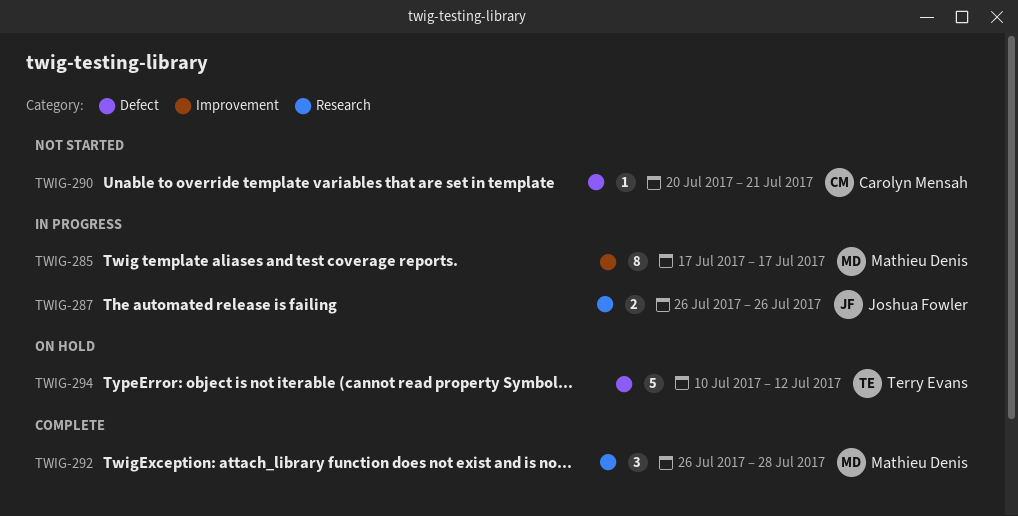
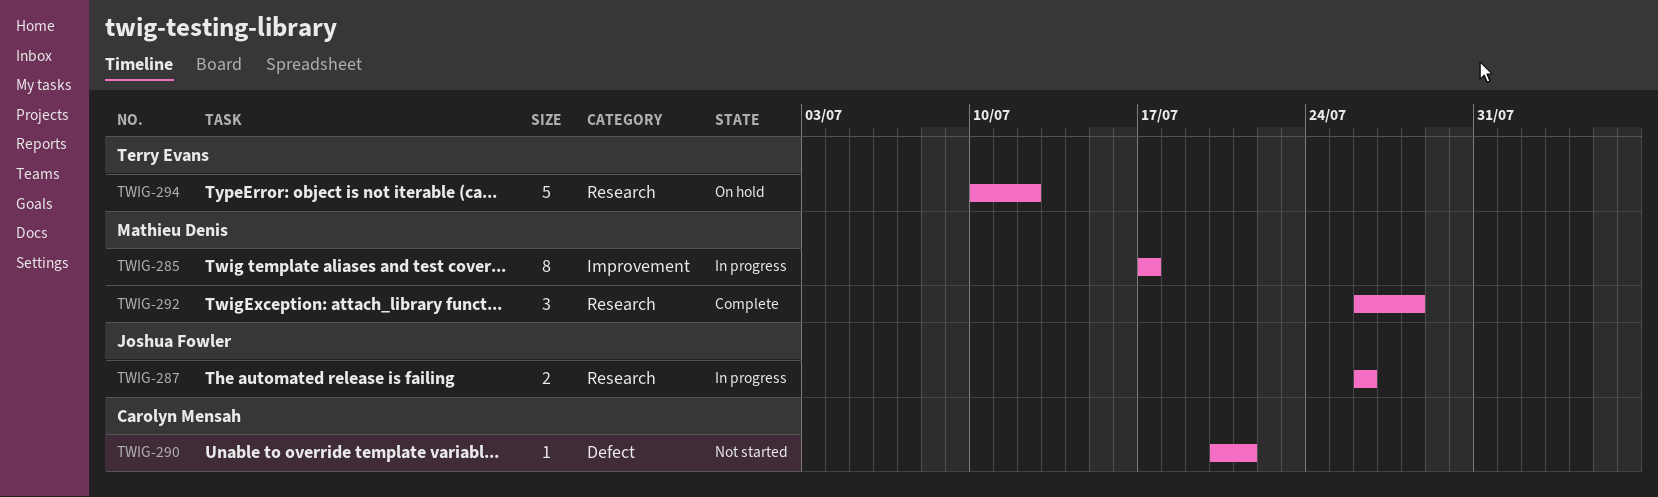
TWIG-294, label: Defect -> Research

